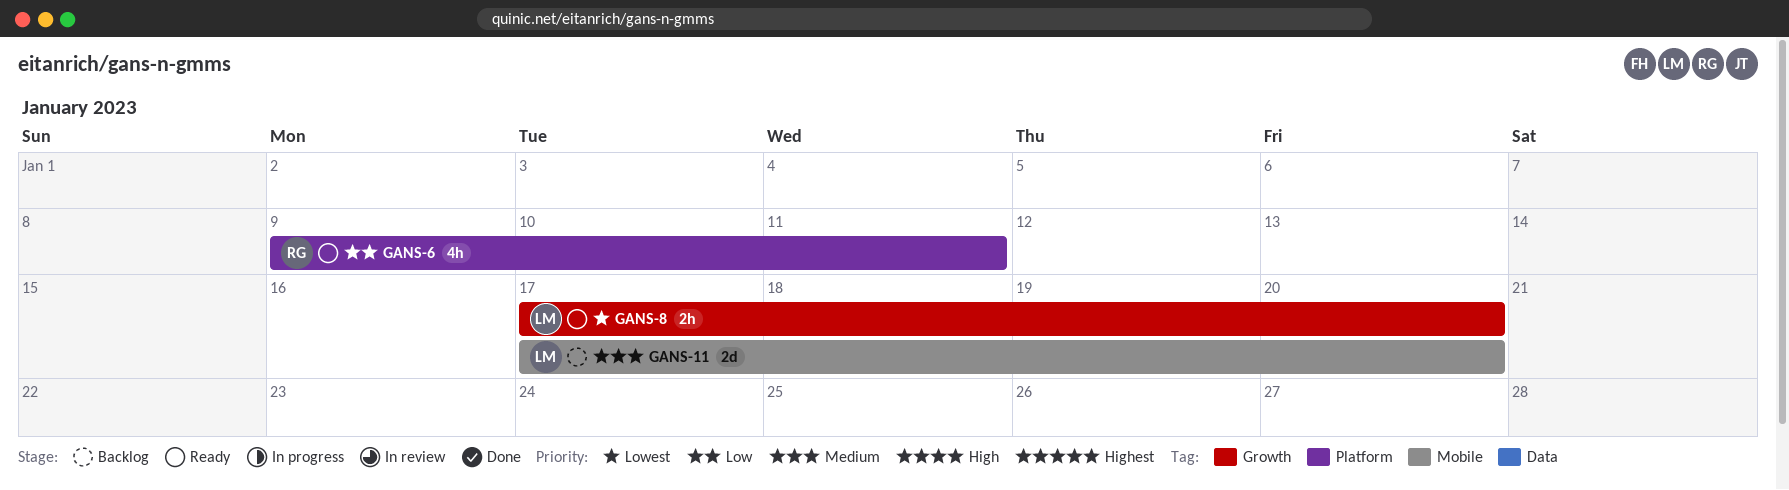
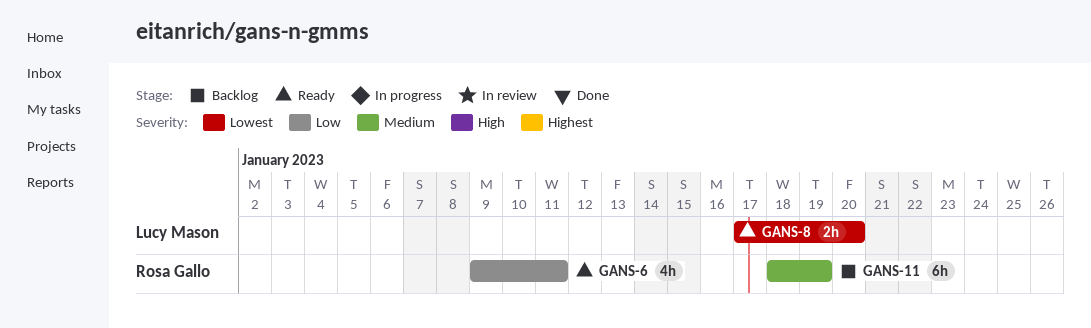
GANS-11, owner: Lucy Mason -> Rosa Gallo
GANS-11, estimate: 2d -> 6h
GANS-11, start: Jan 17 -> Jan 18
GANS-11, due: Jan 20 -> Jan 19

